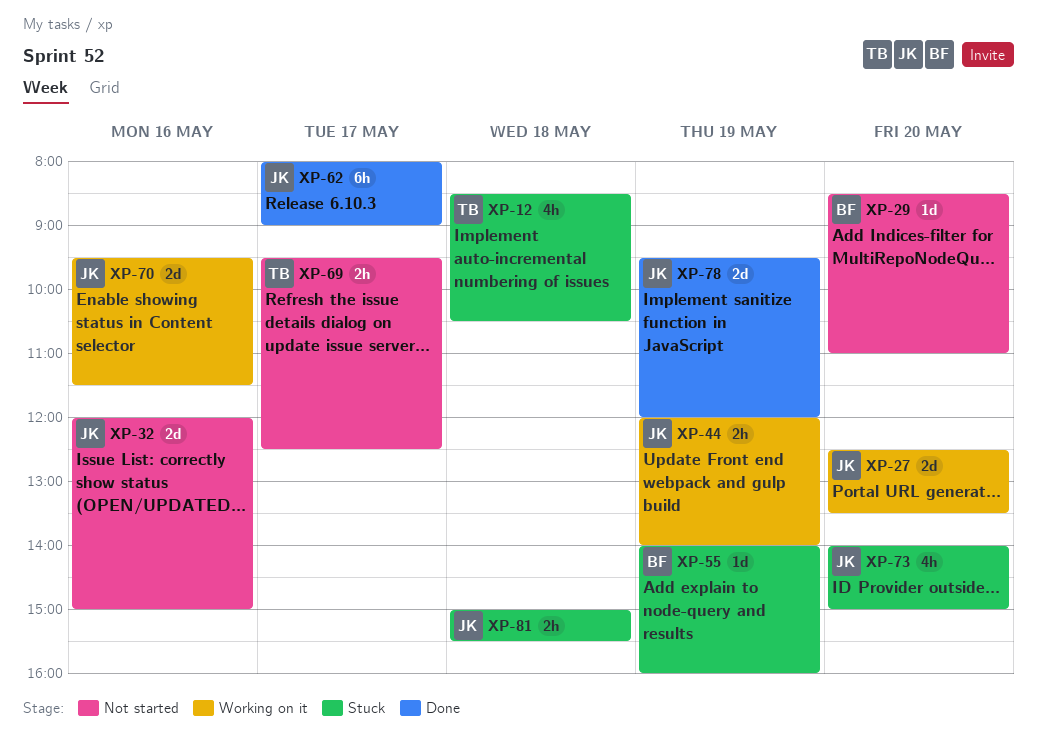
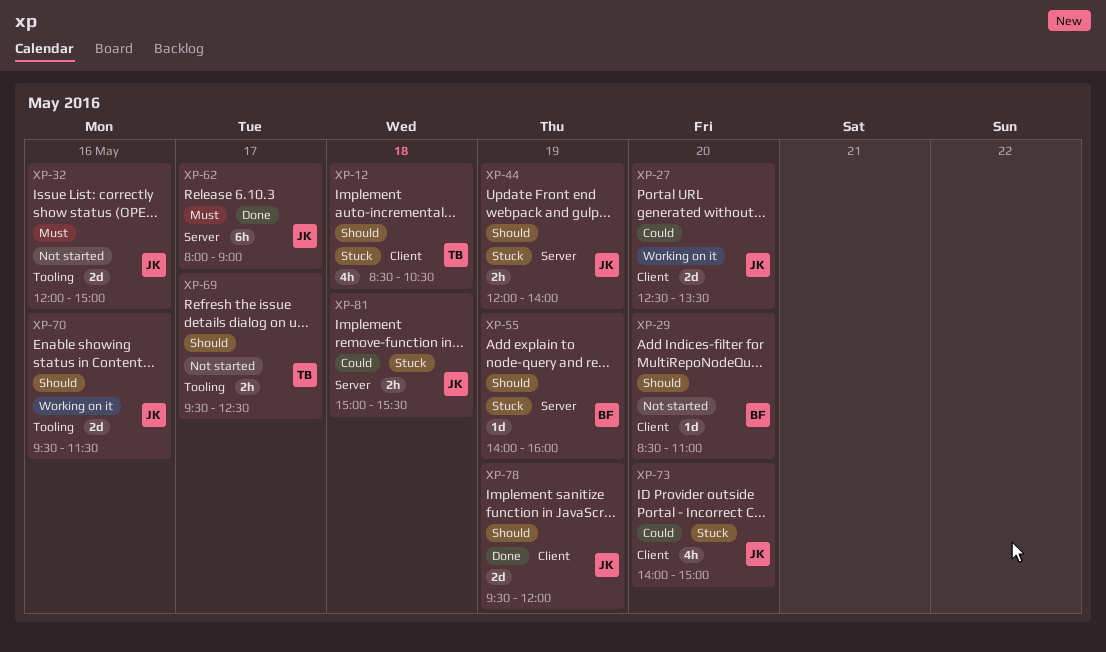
XP-44, status: Working on it -> Stuck

